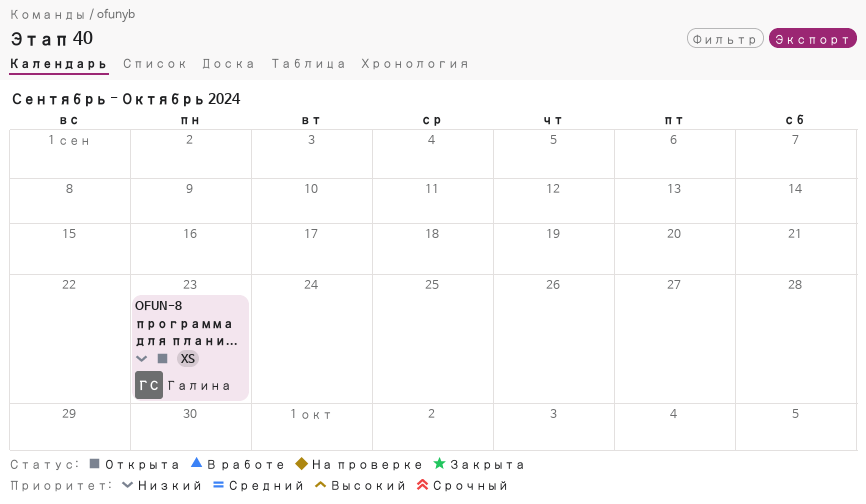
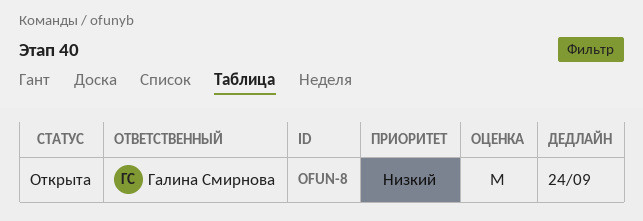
OFUN-8, estimate: XS -> M
OFUN-8, due: Sep 23 -> Sep 24

